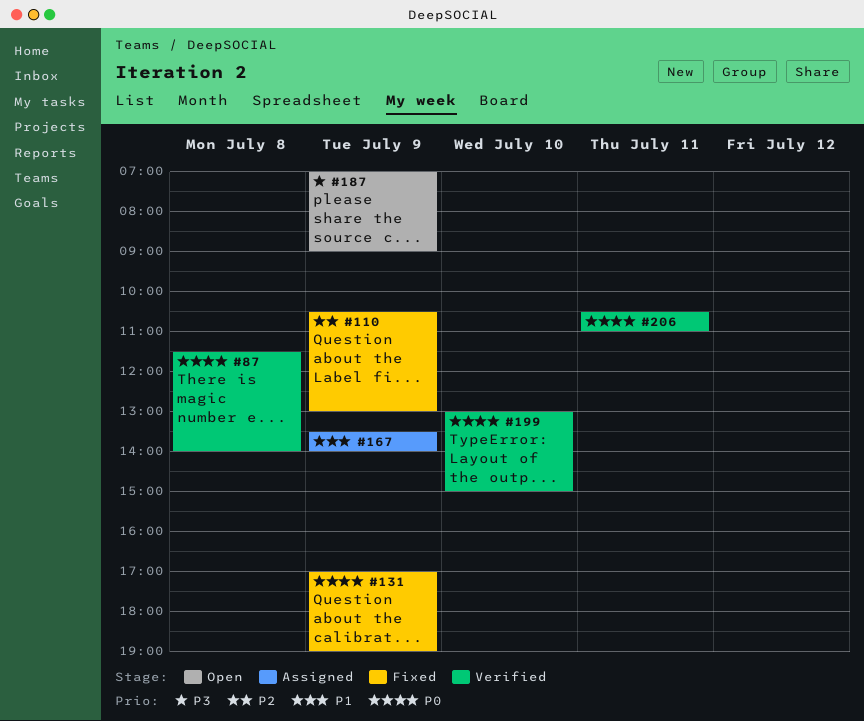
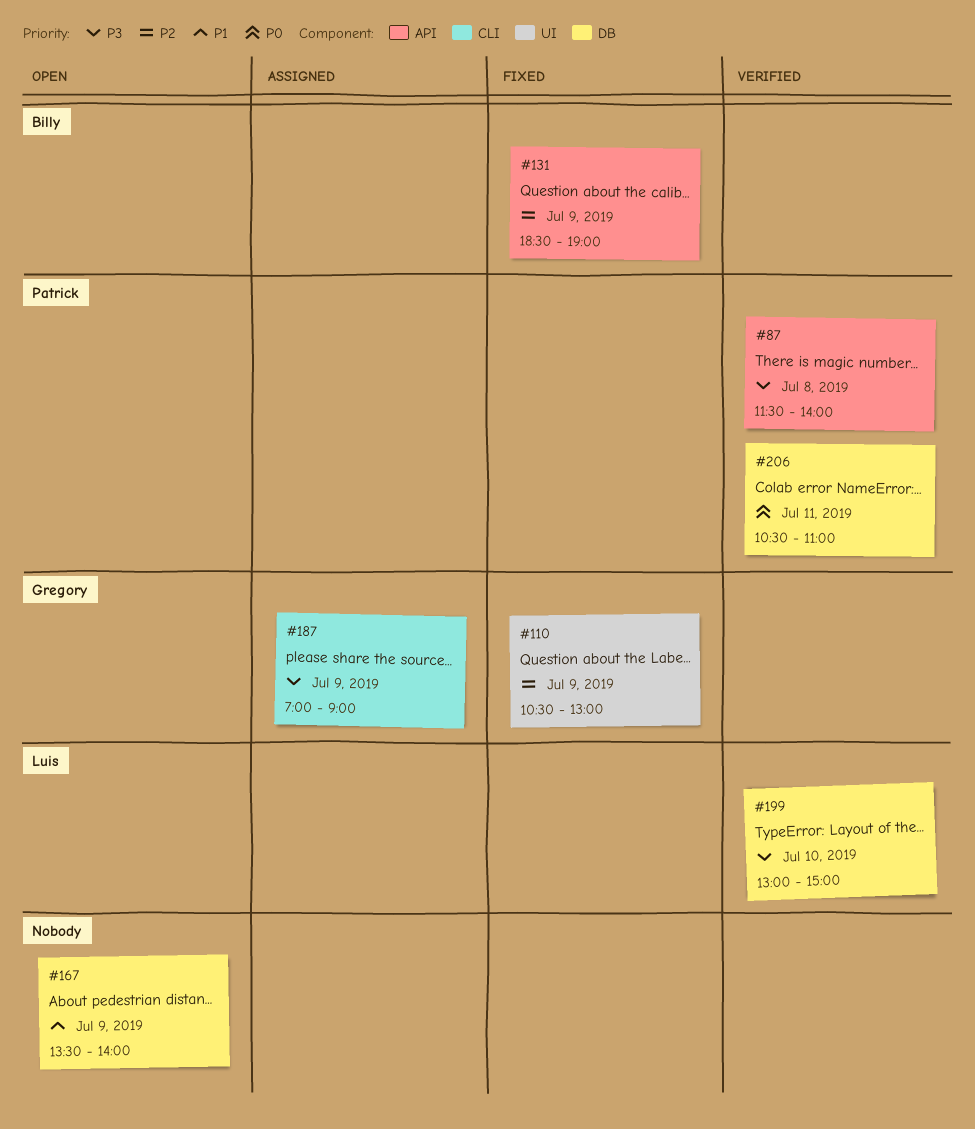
#87, priority: P0 -> P3
#131, priority: P0 -> P2
#131, begins: 17:00 -> 18:30
#167, status: Assigned -> Open
#187, status: Open -> Assigned
#199, priority: P0 -> P3

